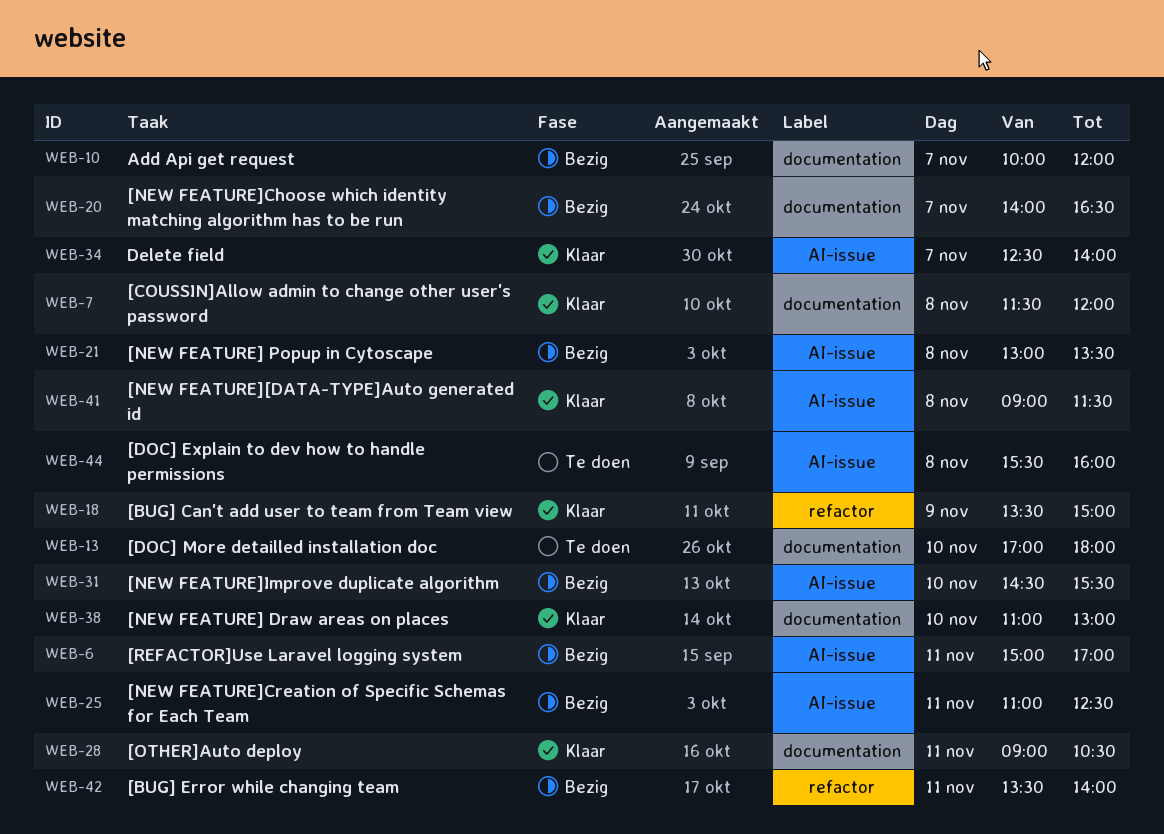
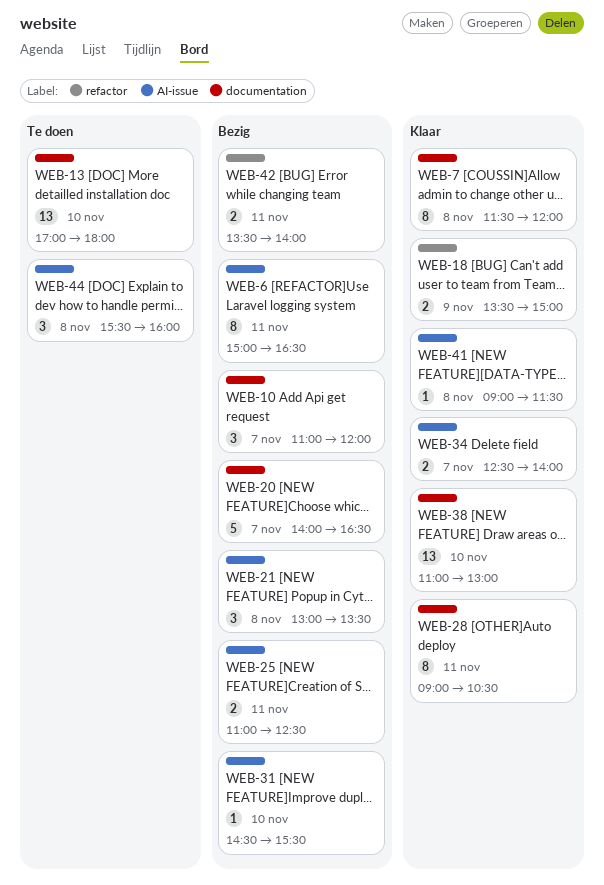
WEB-6, ends: 17:00 -> 16:30
WEB-10, begins: 10:00 -> 11:00

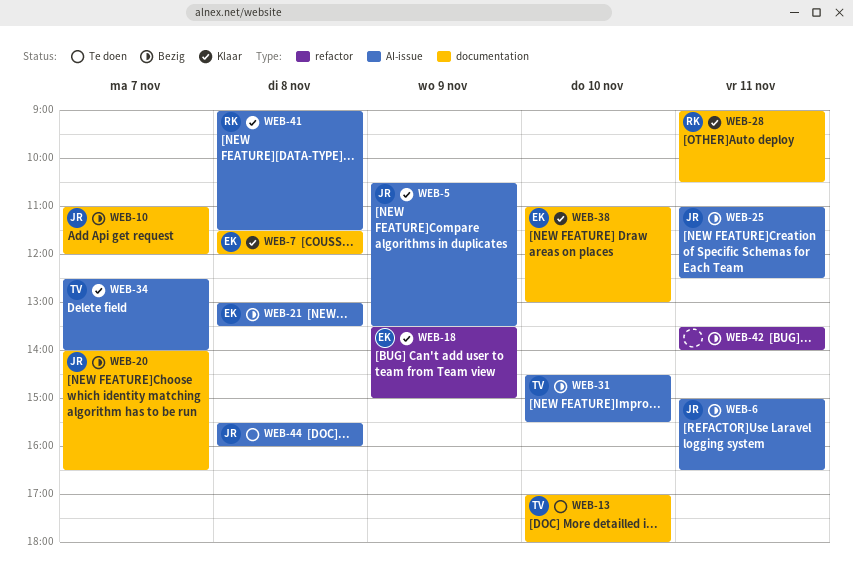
WEB-5: none -> present

